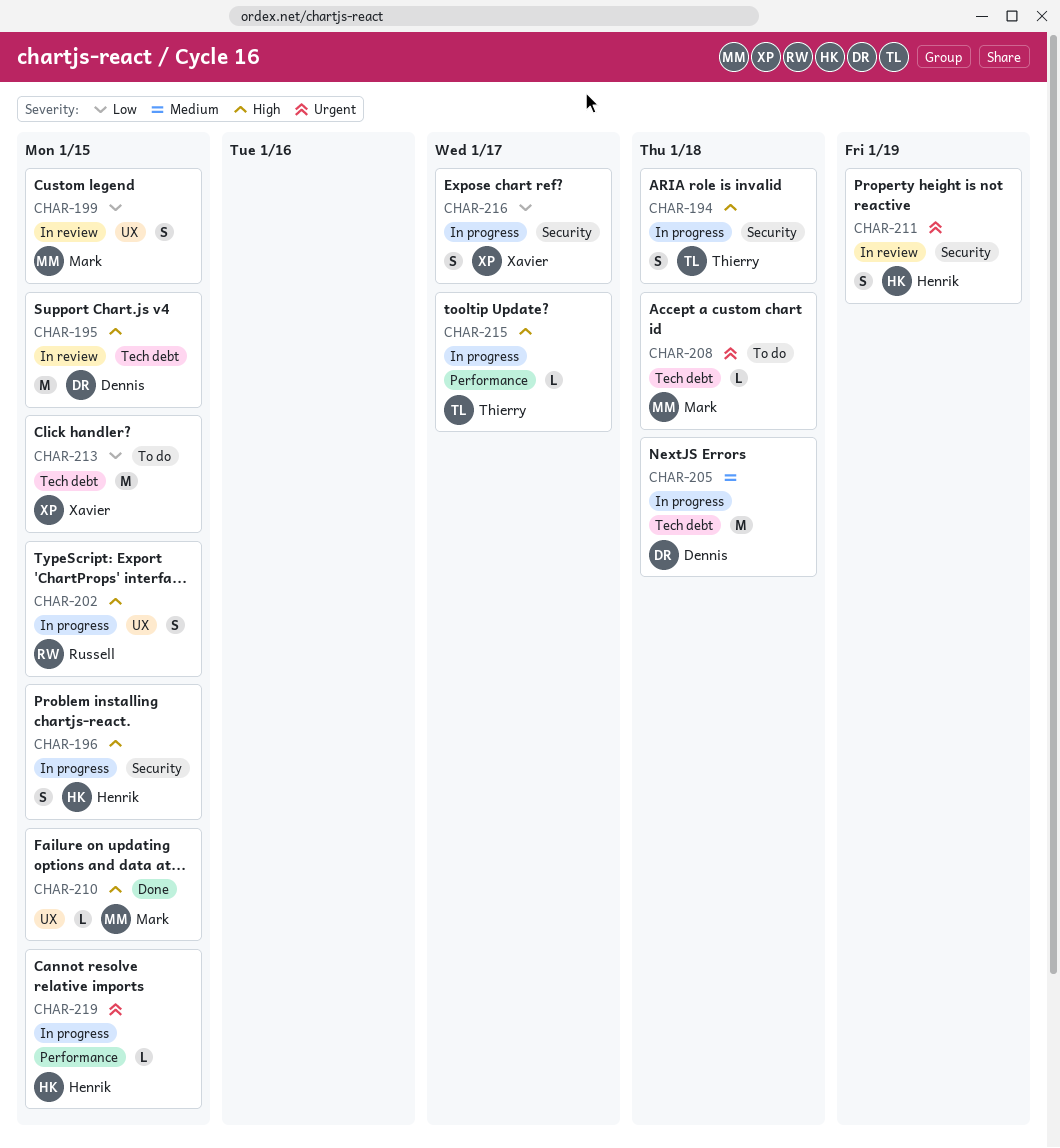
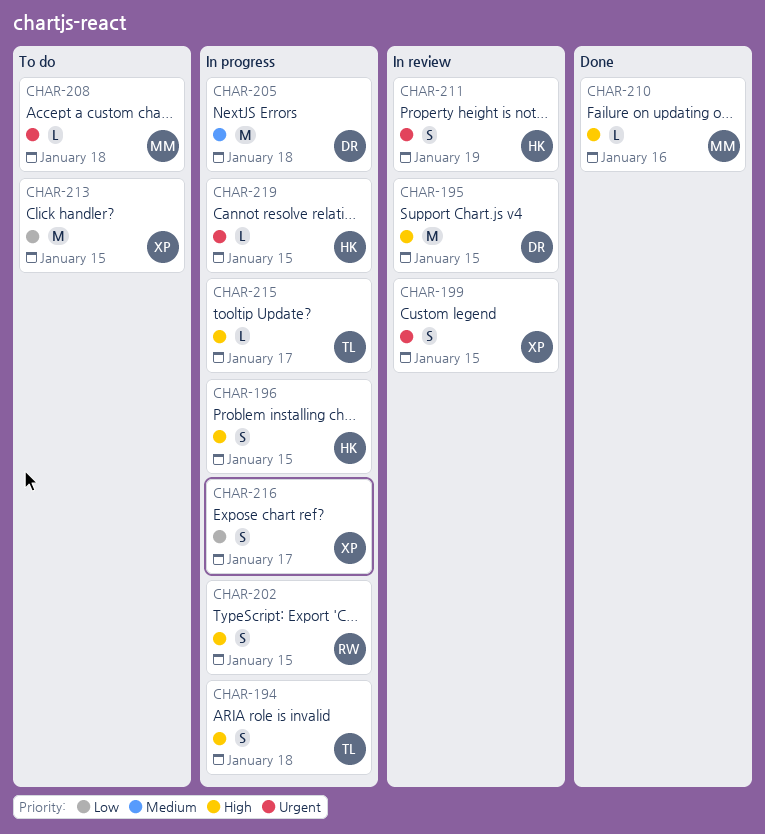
CHAR-199, owner: Mark -> Xavier
CHAR-199, priority: Low -> Urgent
CHAR-210, due: Jan 15 -> Jan 16

